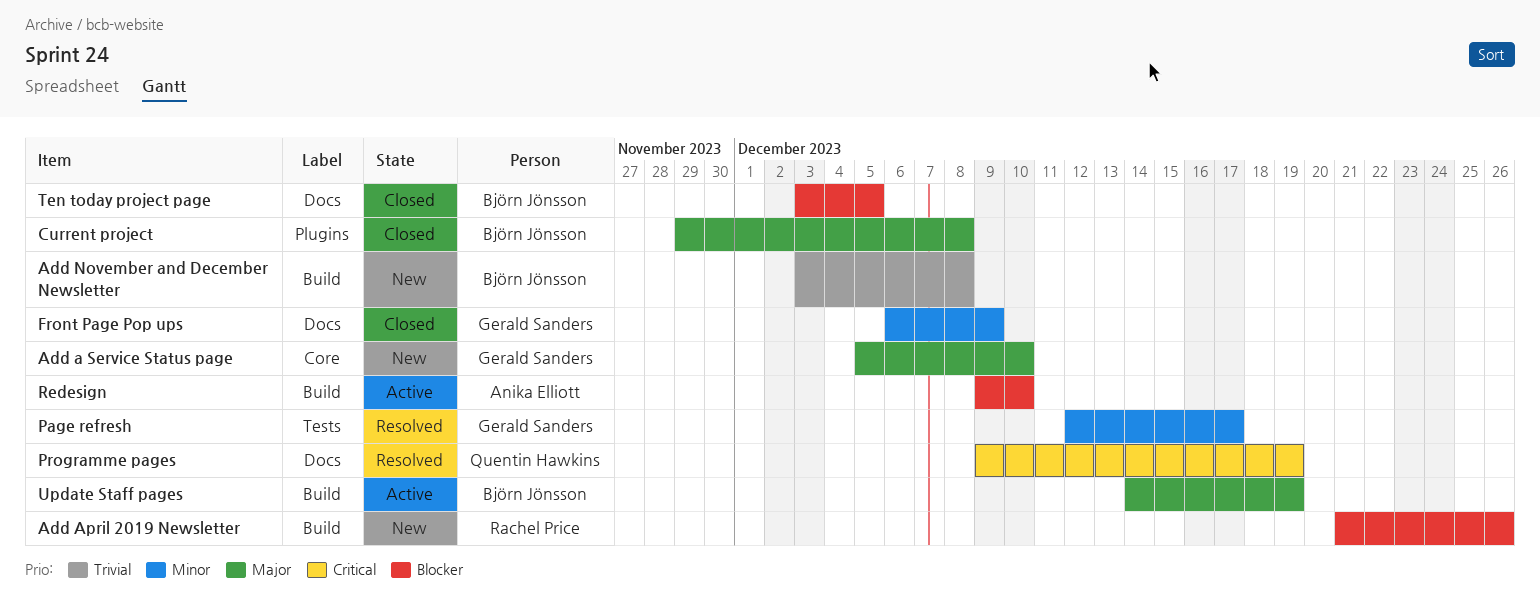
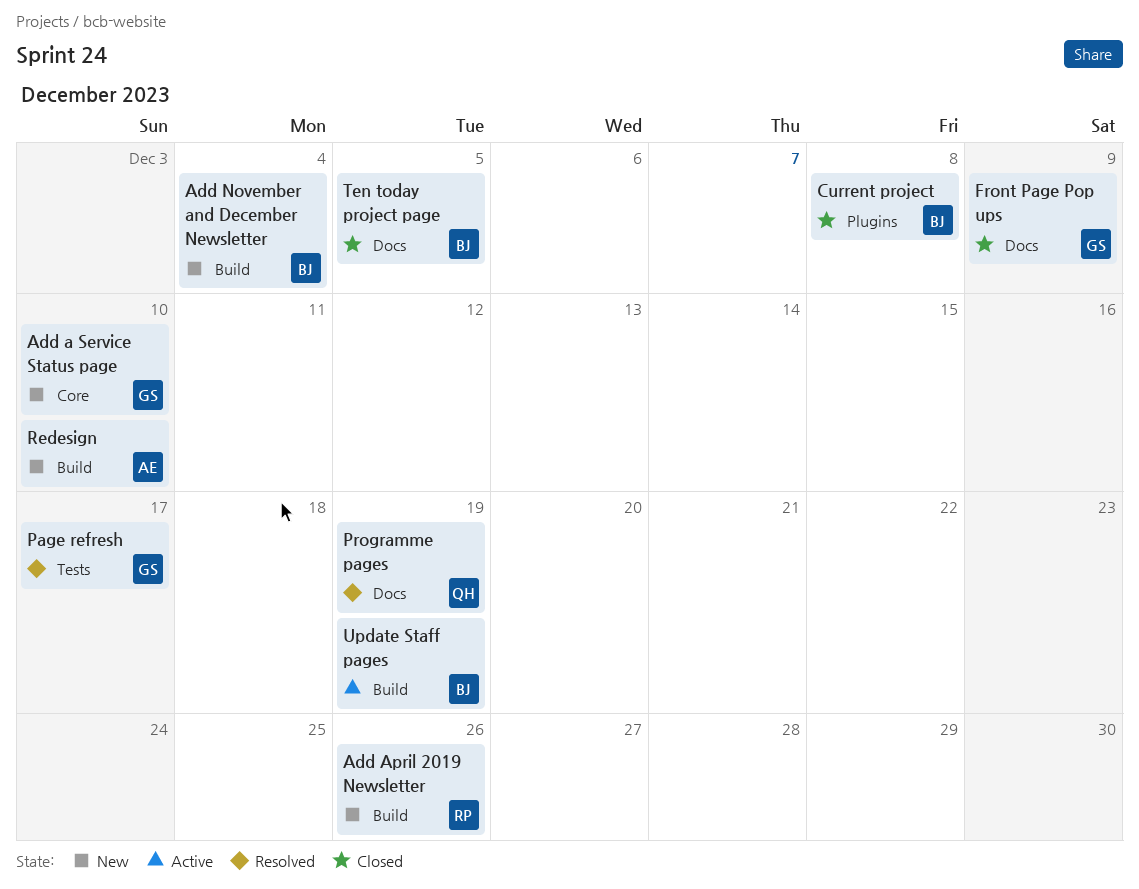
Add November and December Newsletter, due: Dec 8 -> Dec 4
Redesign, status: Active -> New

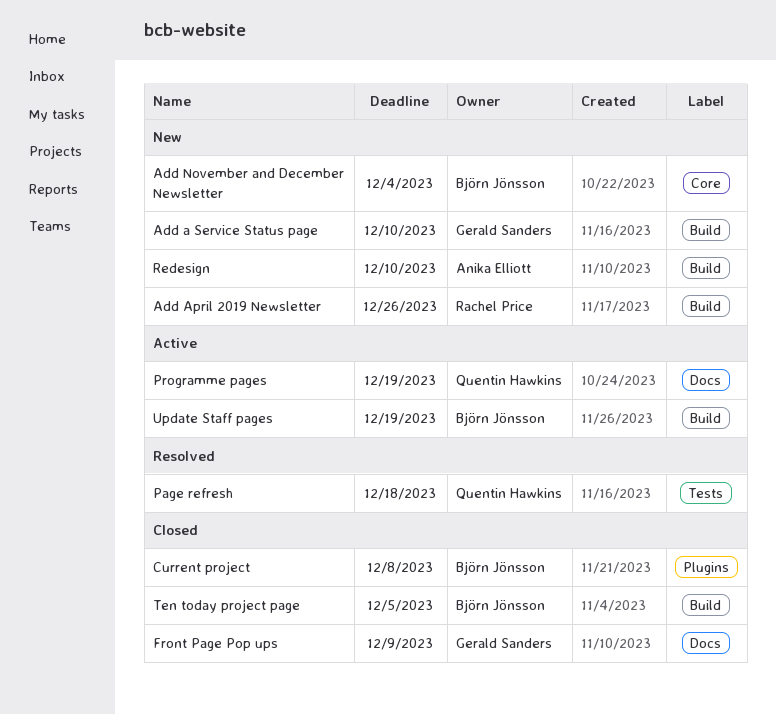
Add a Service Status page, label: Core -> Build
Add November and December Newsletter, label: Build -> Core
Page refresh, owner: Gerald Sanders -> Quentin Hawkins
Page refresh, due: Dec 17 -> Dec 18
Programme pages, status: Resolved -> Active
Ten today project page, label: Docs -> Build

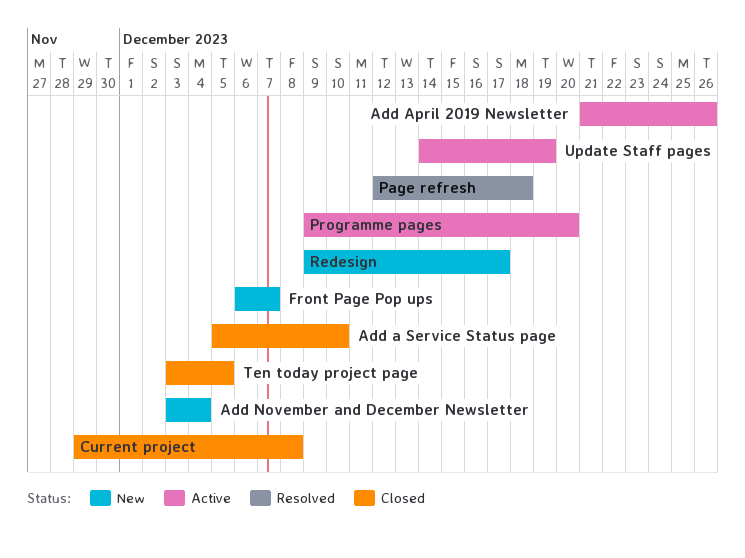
Add a Service Status page, status: New -> Closed
Add April 2019 Newsletter, status: New -> Active
Front Page Pop ups, status: Closed -> New
Front Page Pop ups, due: Dec 9 -> Dec 7
Programme pages, due: Dec 19 -> Dec 20
Redesign, due: Dec 10 -> Dec 17

